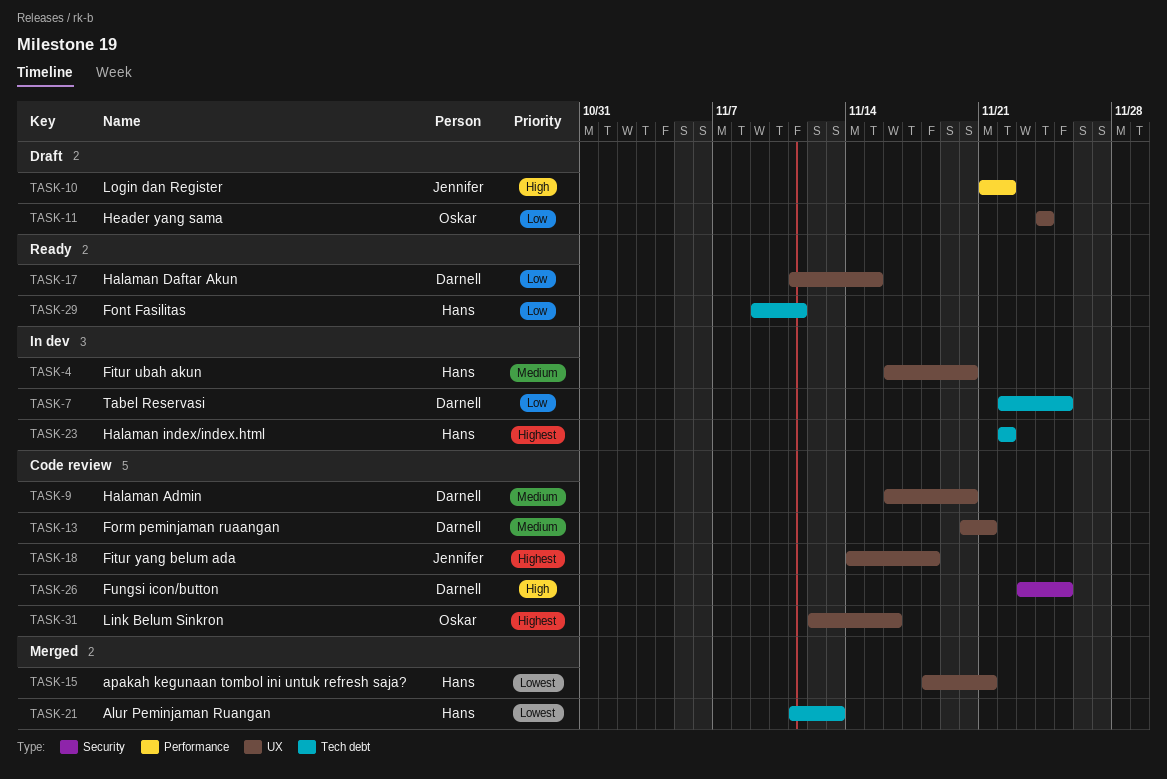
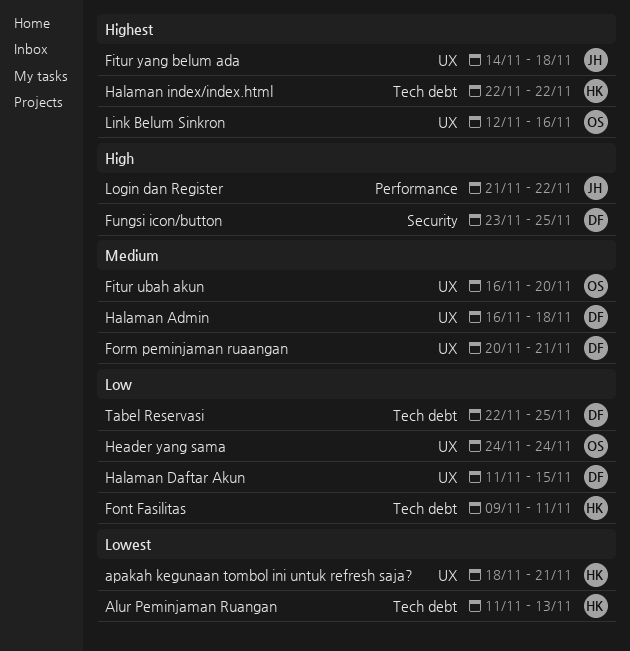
Fitur ubah akun, owner: Hans -> Oskar
Halaman Admin, due: Nov 20 -> Nov 18

